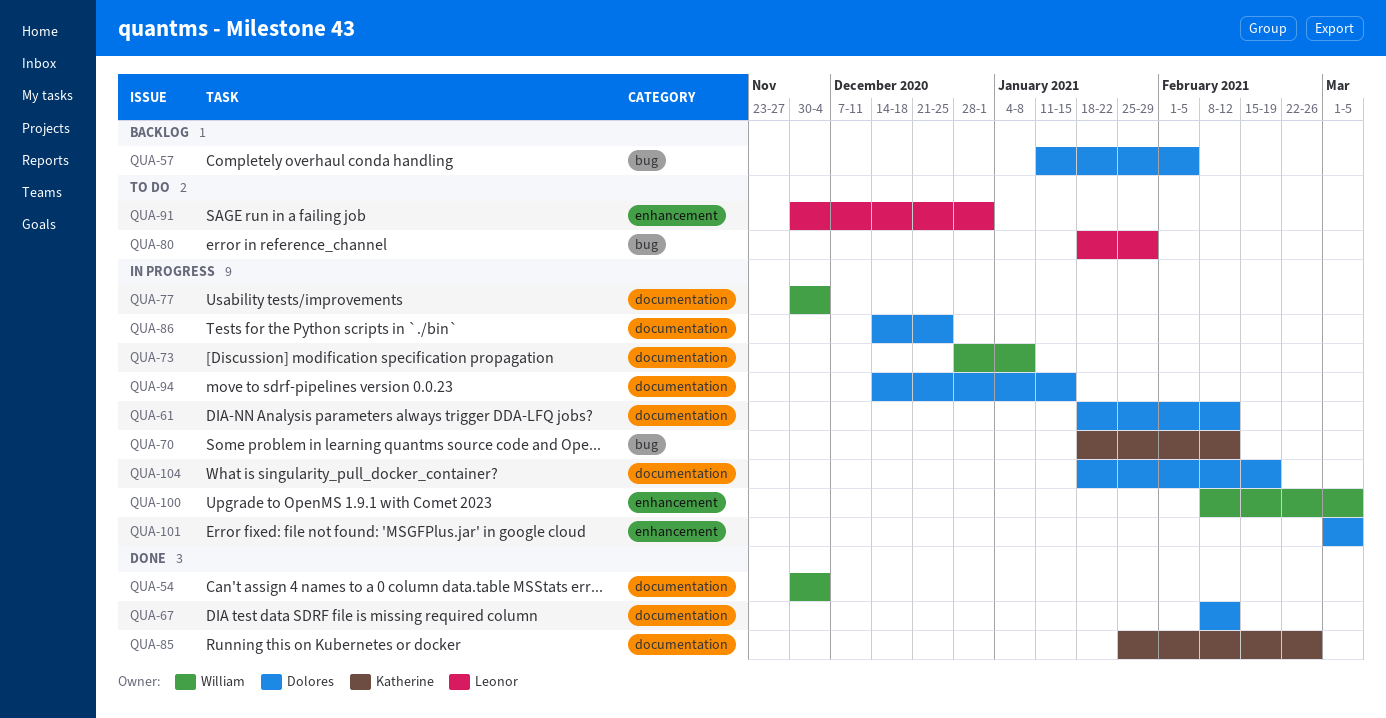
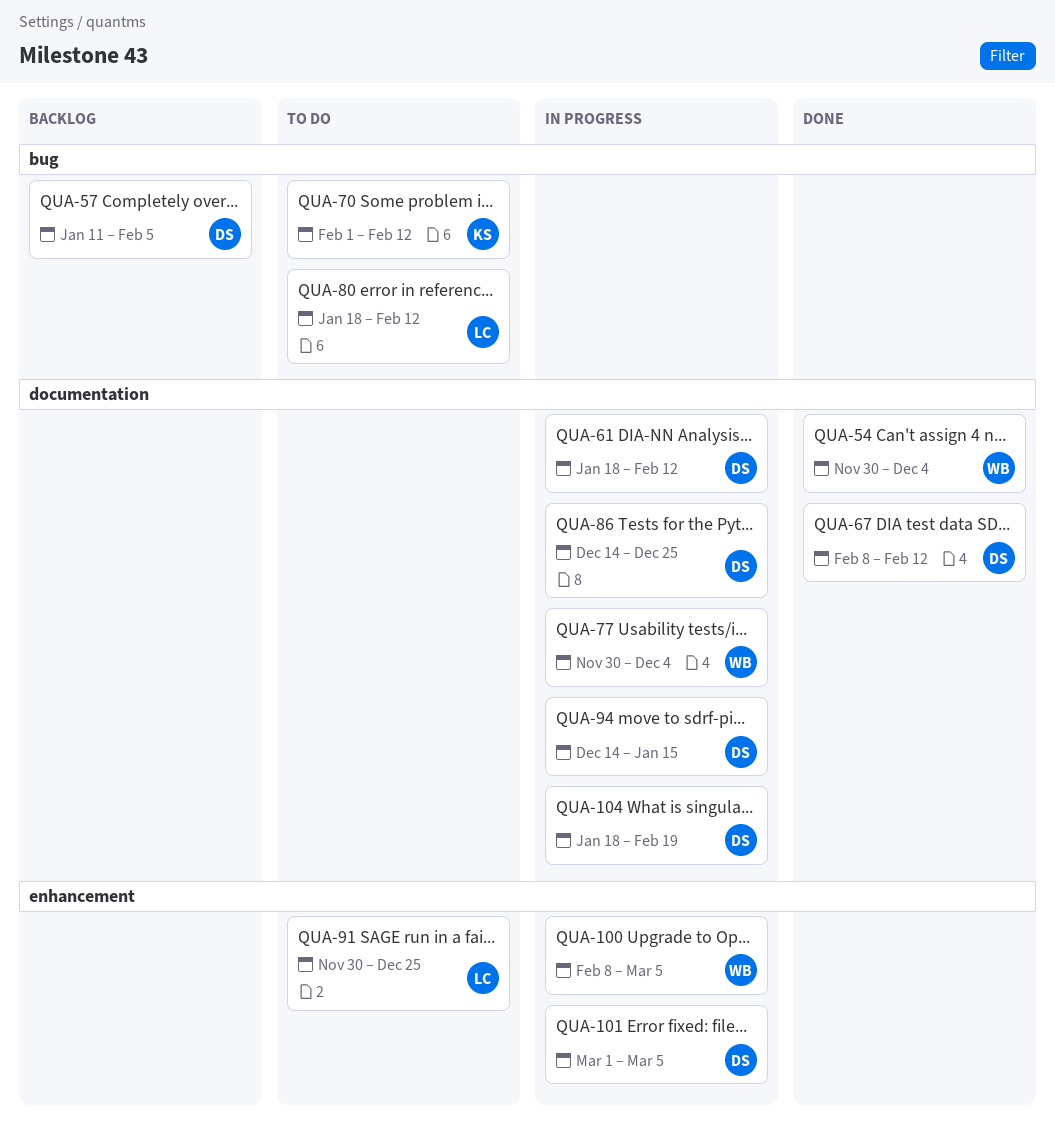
QUA-70, status: In progress -> To do
QUA-70, start: Jan 18 -> Feb 1
QUA-73: present -> none
QUA-80, due: Jan 29 -> Feb 12
QUA-85: present -> none
QUA-91, due: Jan 1 -> Dec 25

